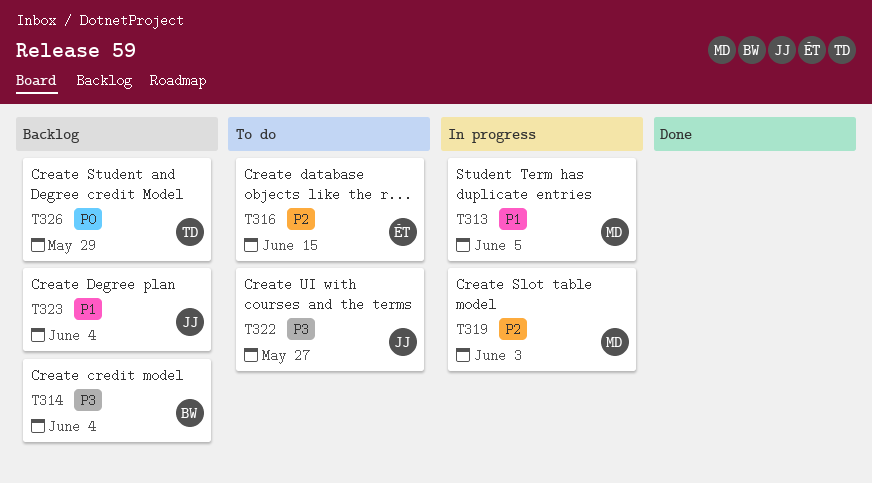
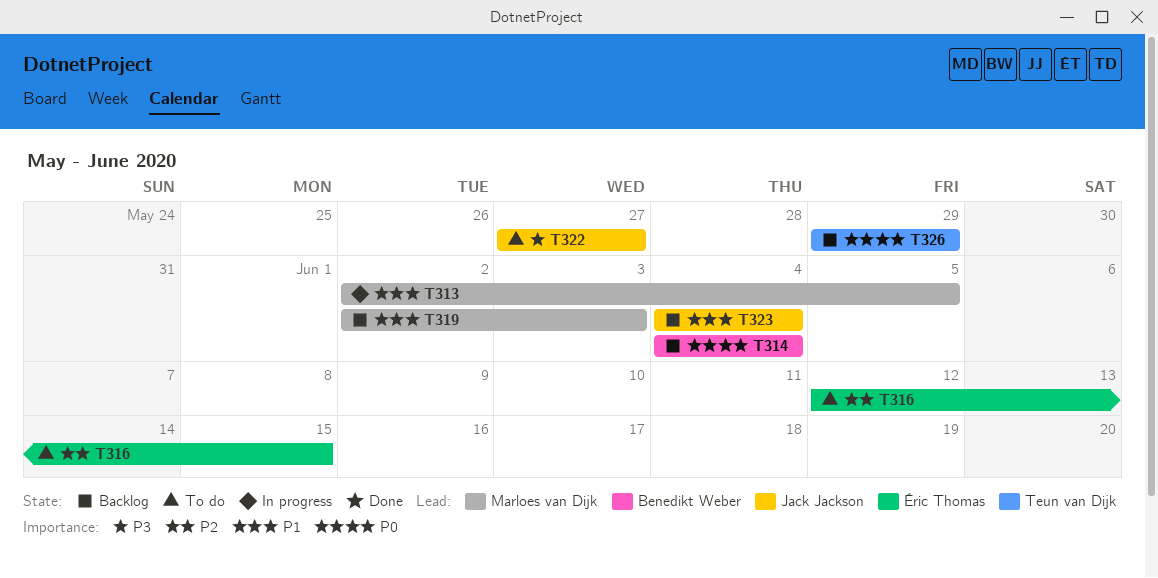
T314, priority: P3 -> P0
T319, status: In progress -> Backlog
T319, priority: P2 -> P1

